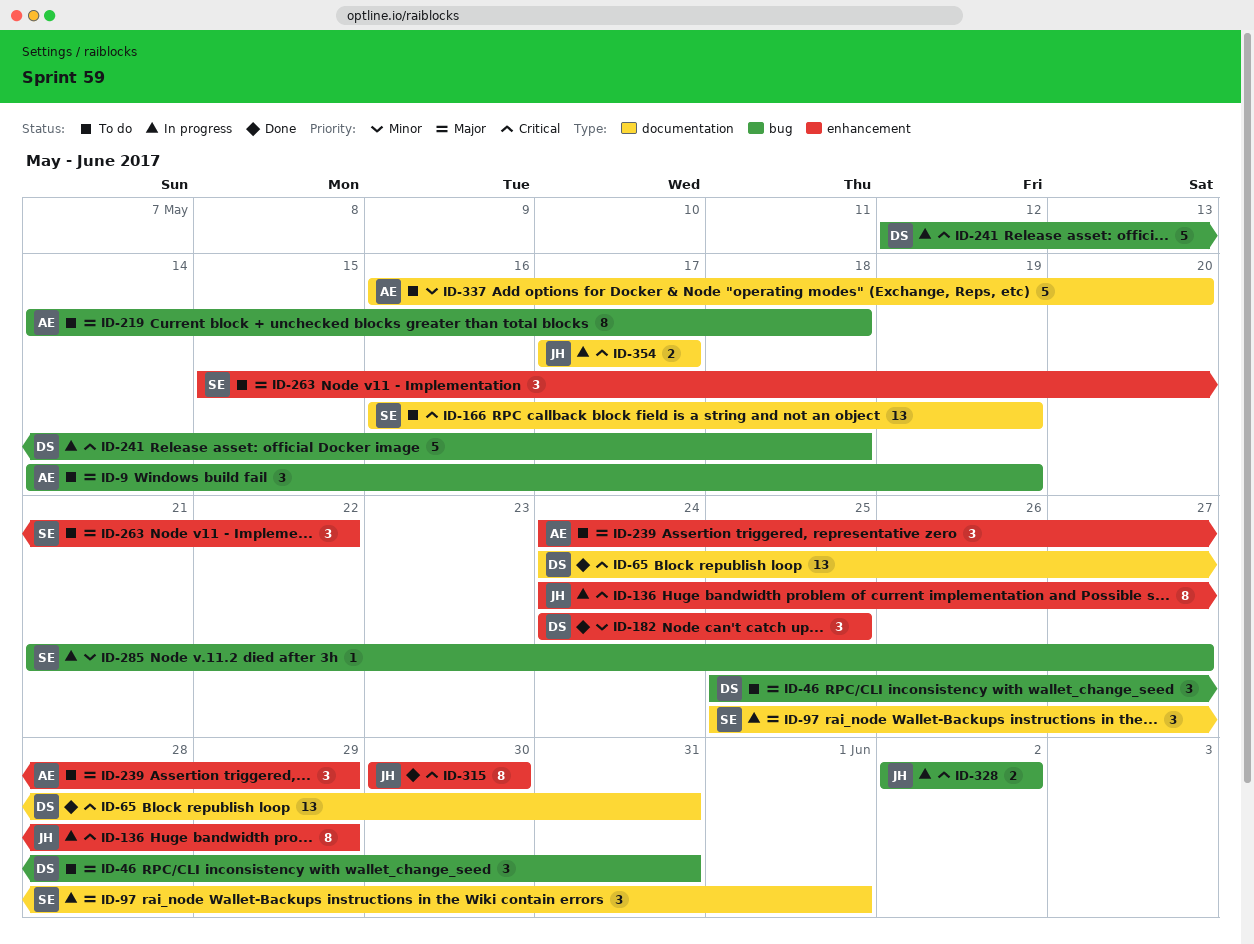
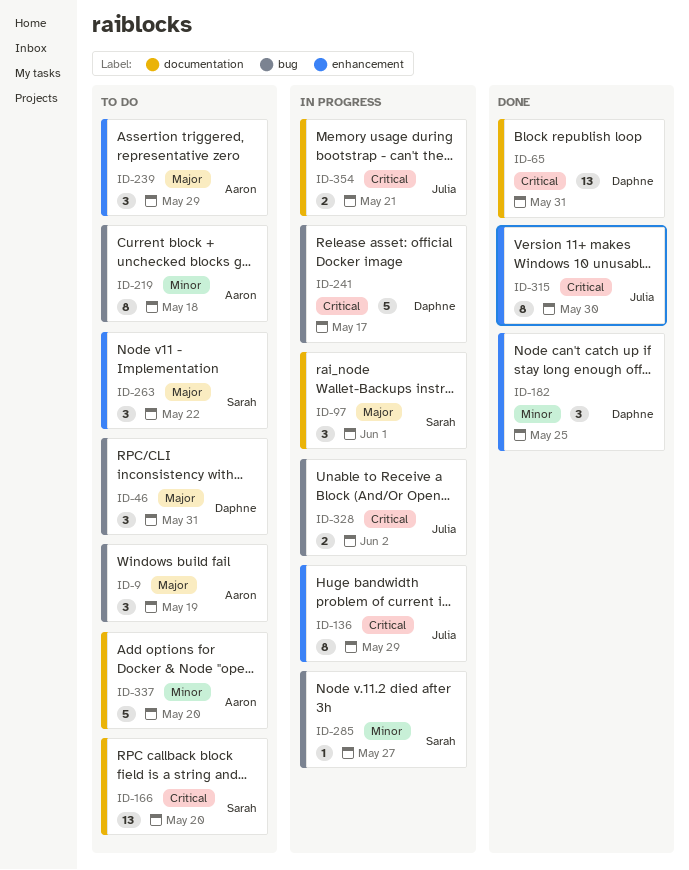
ID-166, due: May 19 -> May 20
ID-219, priority: Major -> Minor
ID-241, due: May 18 -> May 17
ID-354, due: May 17 -> May 21

